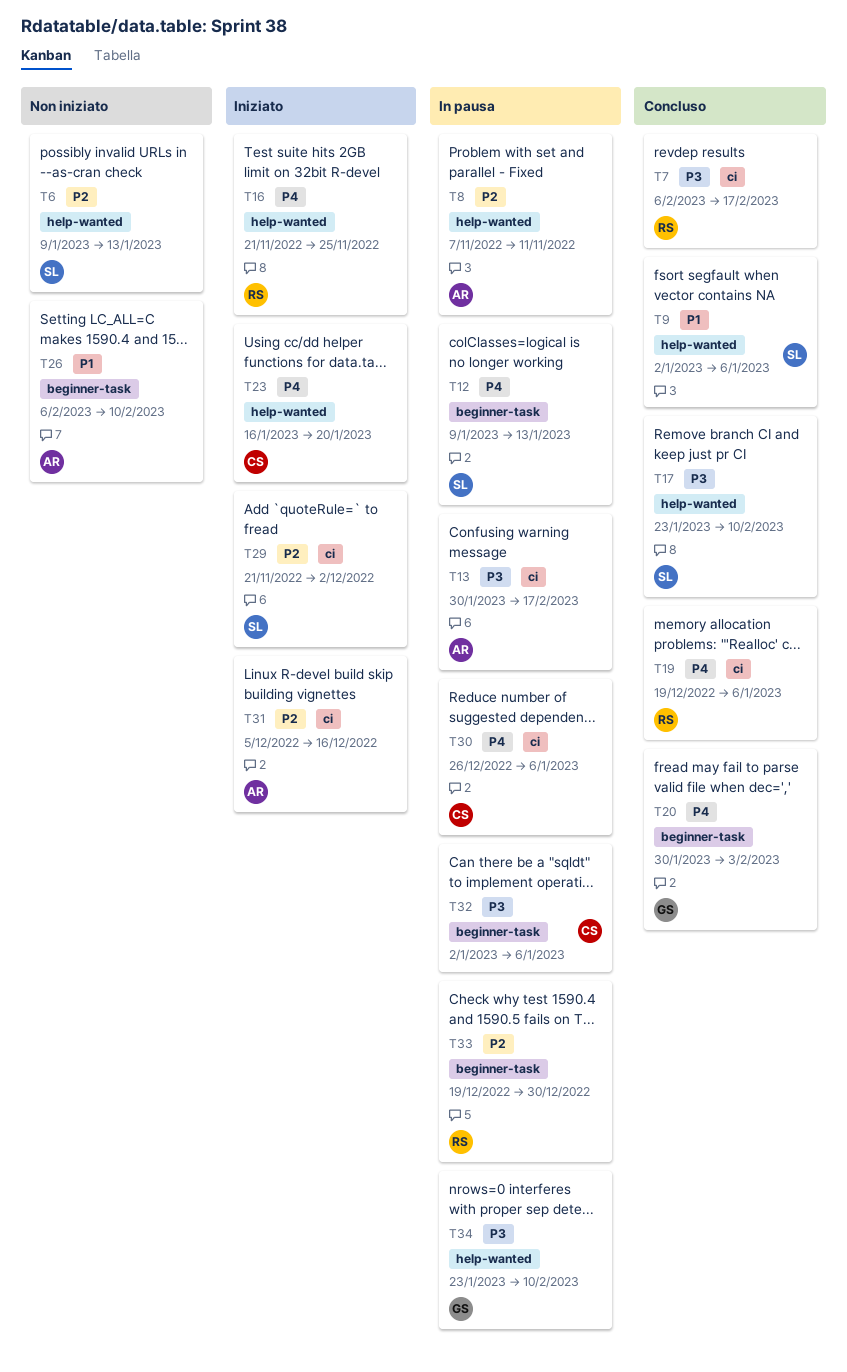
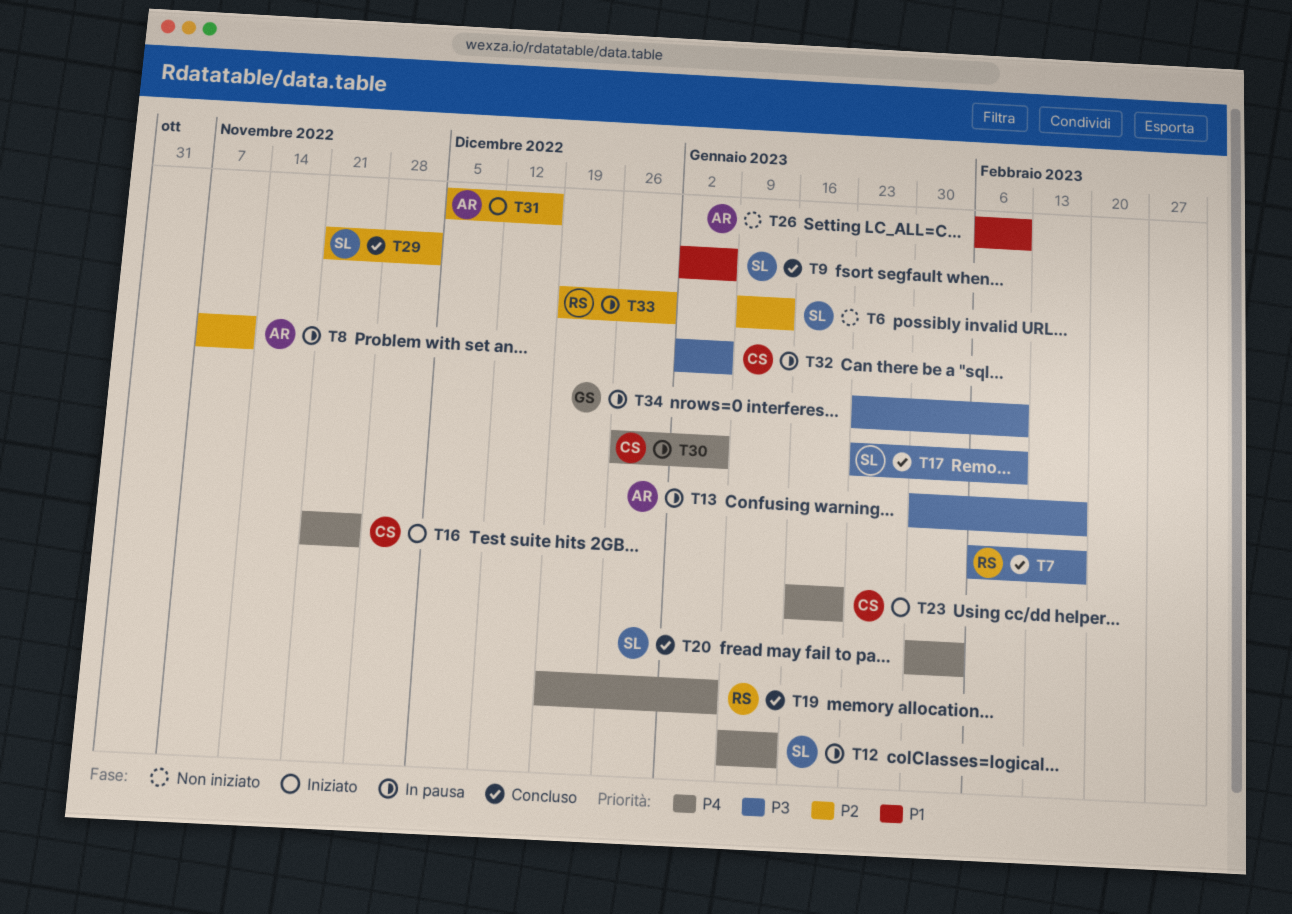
T16, owner: RS -> CS
T20, owner: GS -> SL
T29, status: Iniziato -> Concluso

